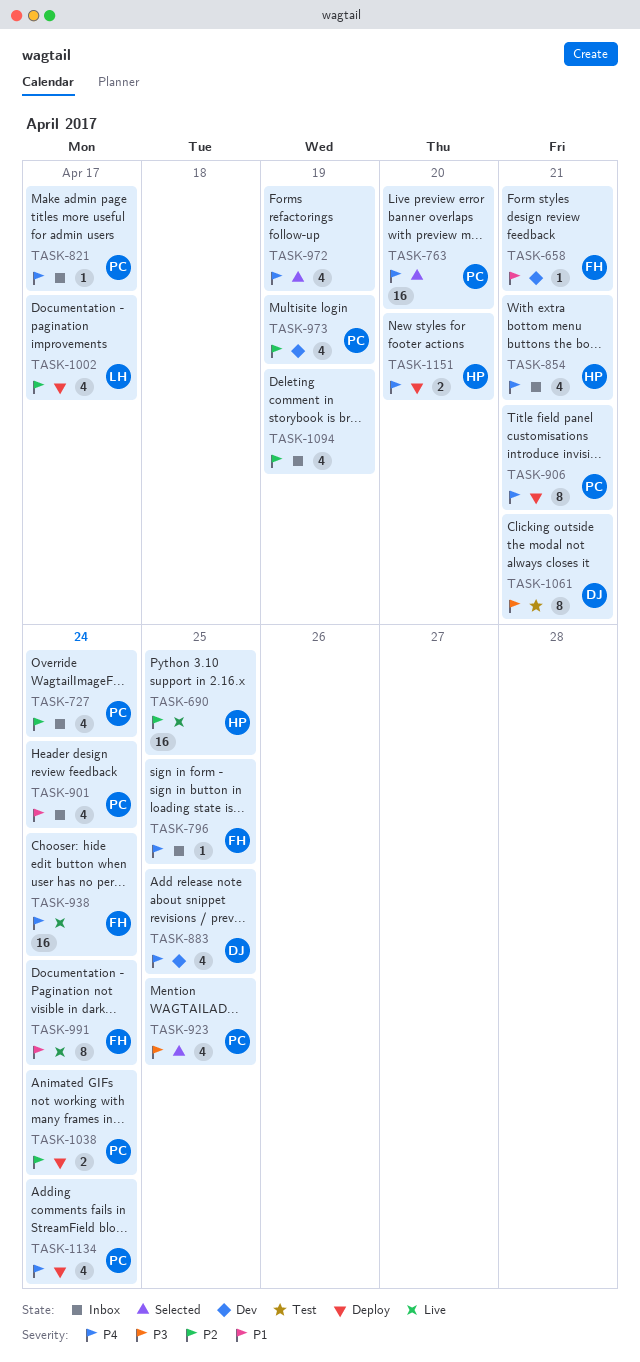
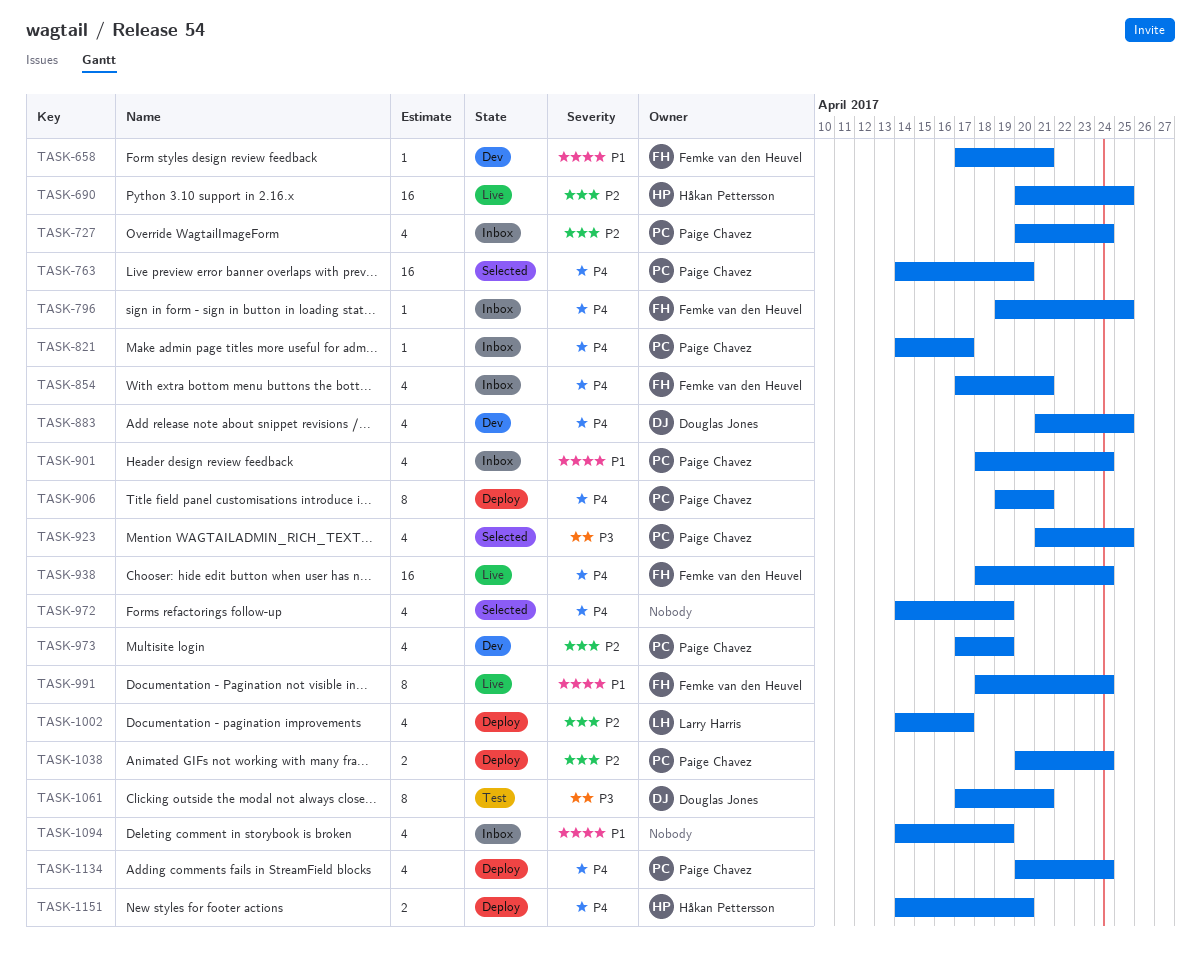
TASK-854, owner: Håkan Pettersson -> Femke van den Heuvel
TASK-1094, priority: P2 -> P1

